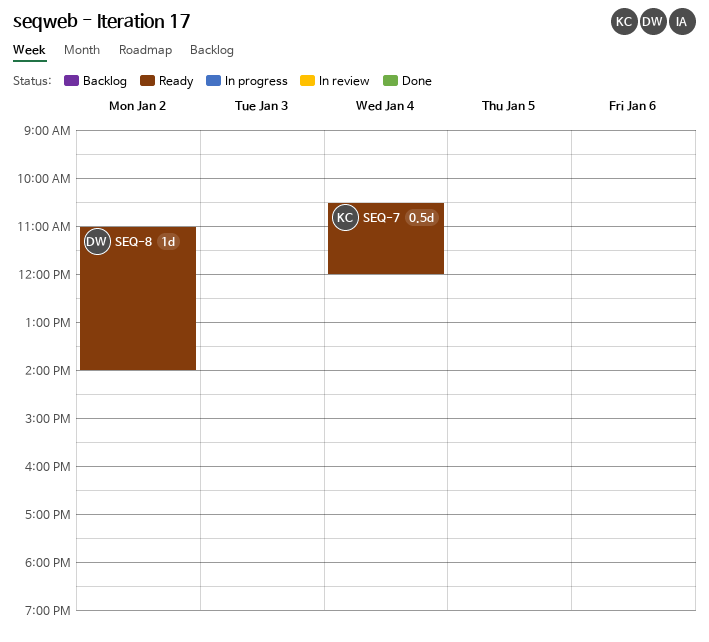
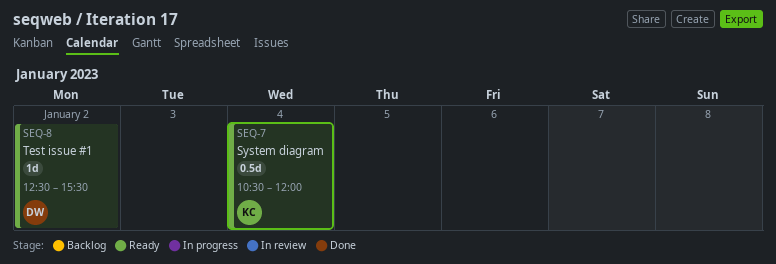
SEQ-8, begins: 11:00 -> 12:30
SEQ-8, ends: 14:00 -> 15:30

